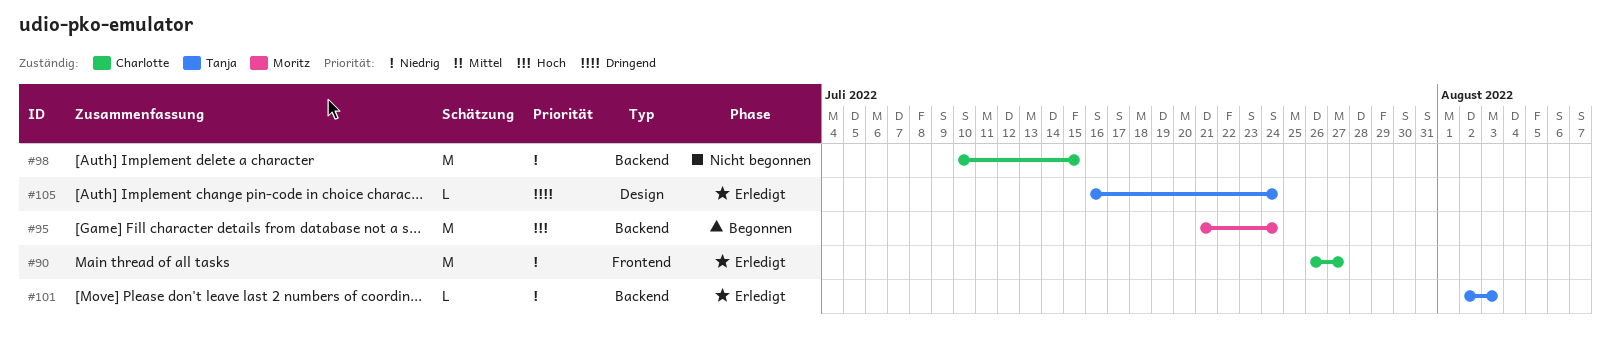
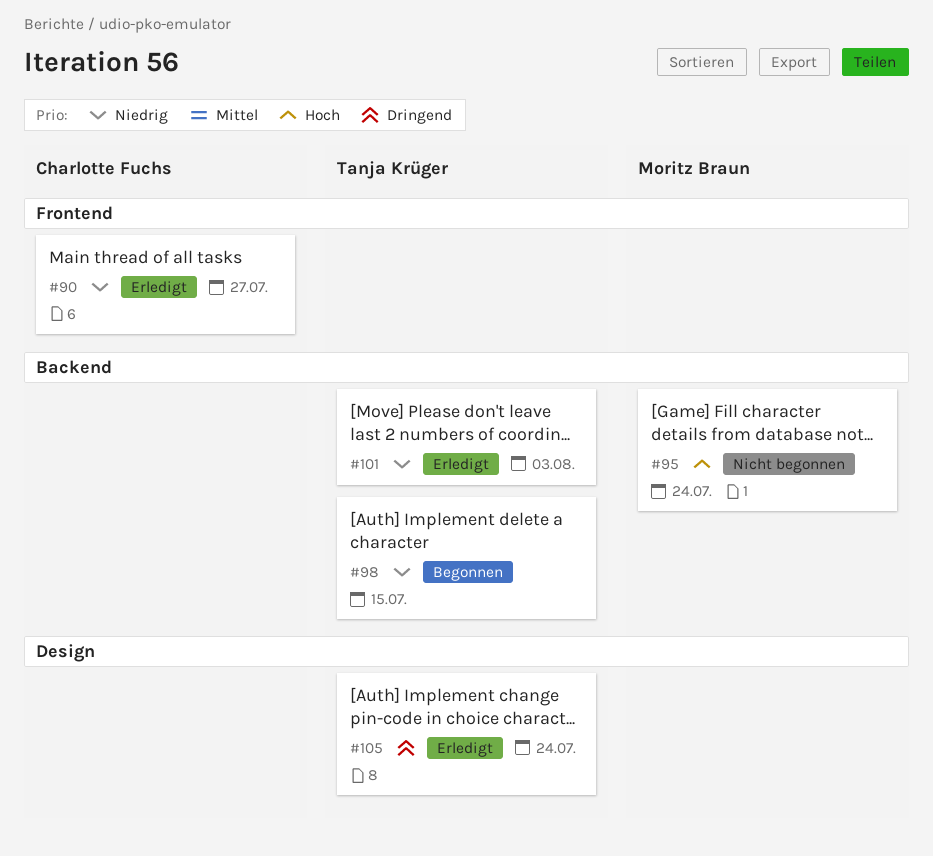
#95, status: Begonnen -> Nicht begonnen
#98, status: Nicht begonnen -> Begonnen
#98, owner: Charlotte Fuchs -> Tanja Krüger

